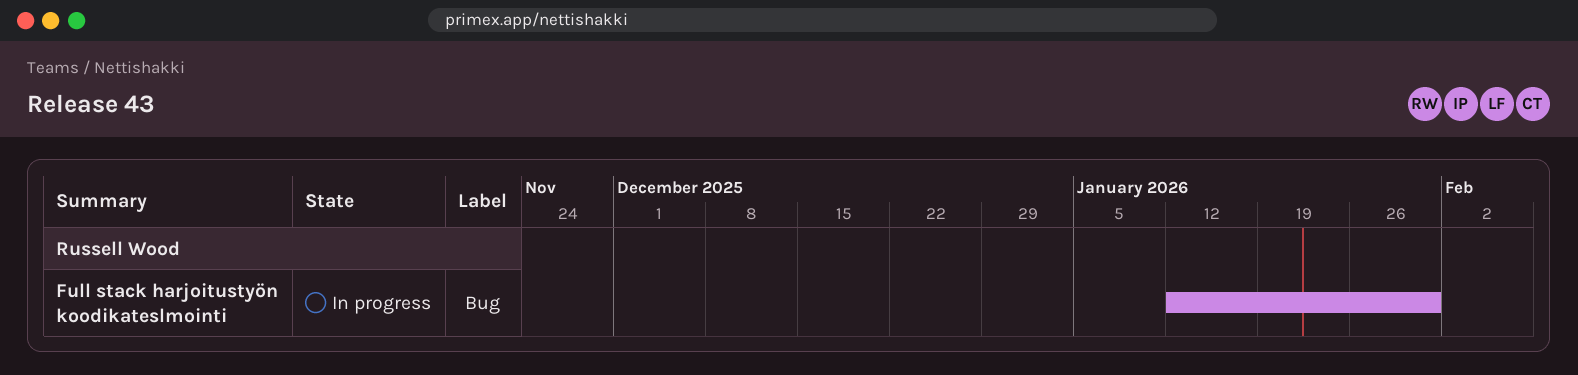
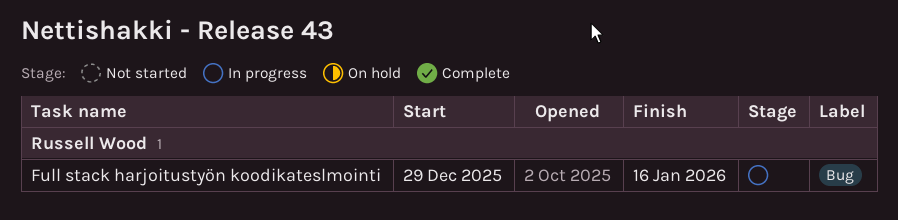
Full stack harjoitustyön koodikateslmointi, start: Jan 12 -> Dec 29
Full stack harjoitustyön koodikateslmointi, due: Jan 30 -> Jan 16

